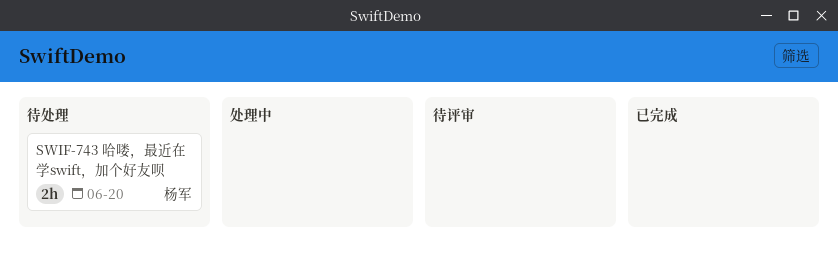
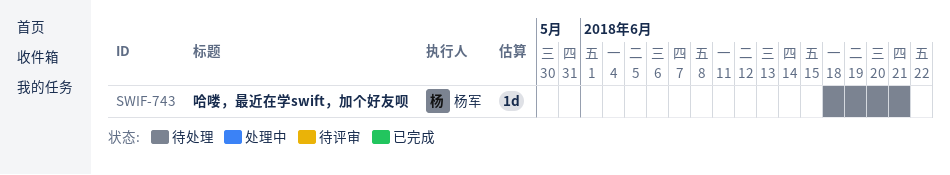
SWIF-743, estimate: 2h -> 1d
SWIF-743, due: Jun 20 -> Jun 21

